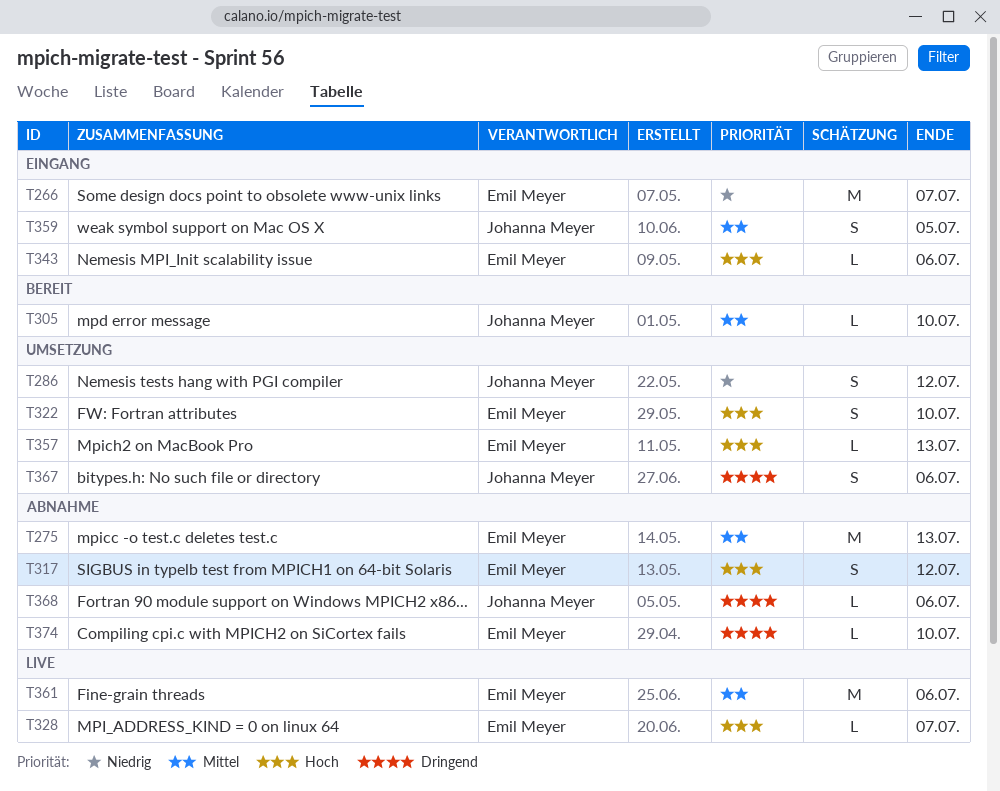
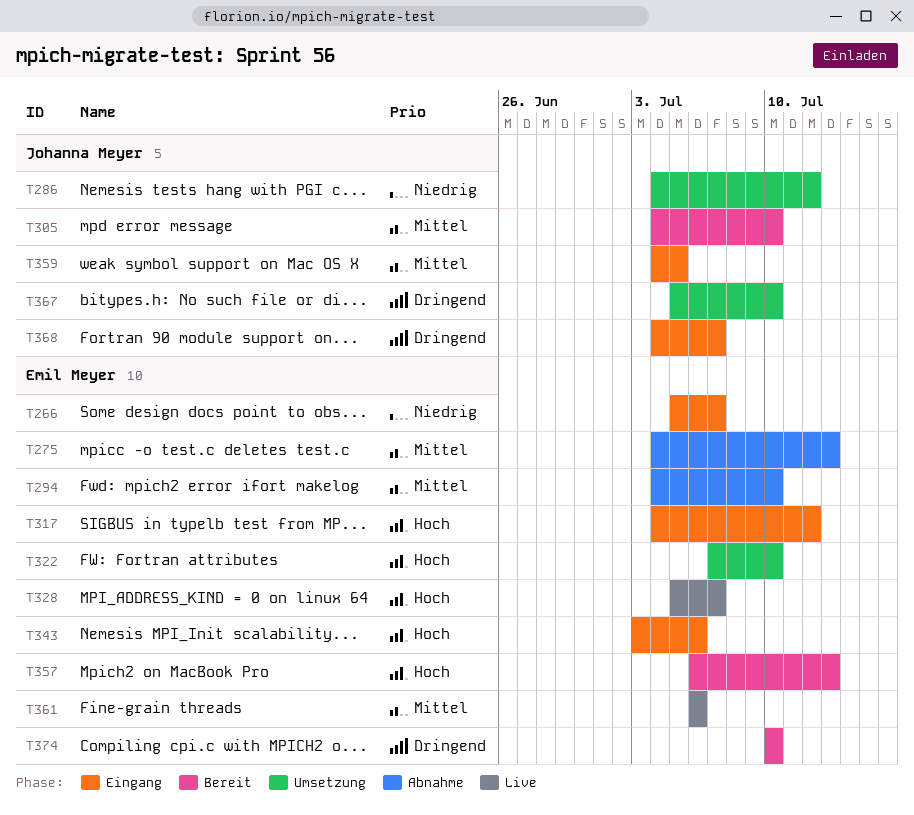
T294: none -> present
T317, status: Abnahme -> Eingang
T357, status: Umsetzung -> Bereit
T367, due: Jul 6 -> Jul 10
T368, status: Abnahme -> Eingang
T368, due: Jul 6 -> Jul 7
T374, status: Abnahme -> Bereit

